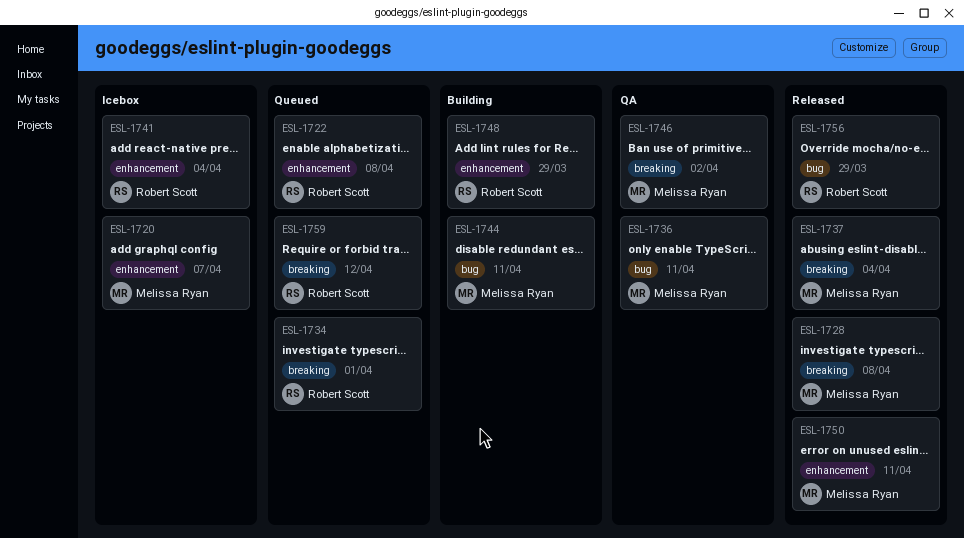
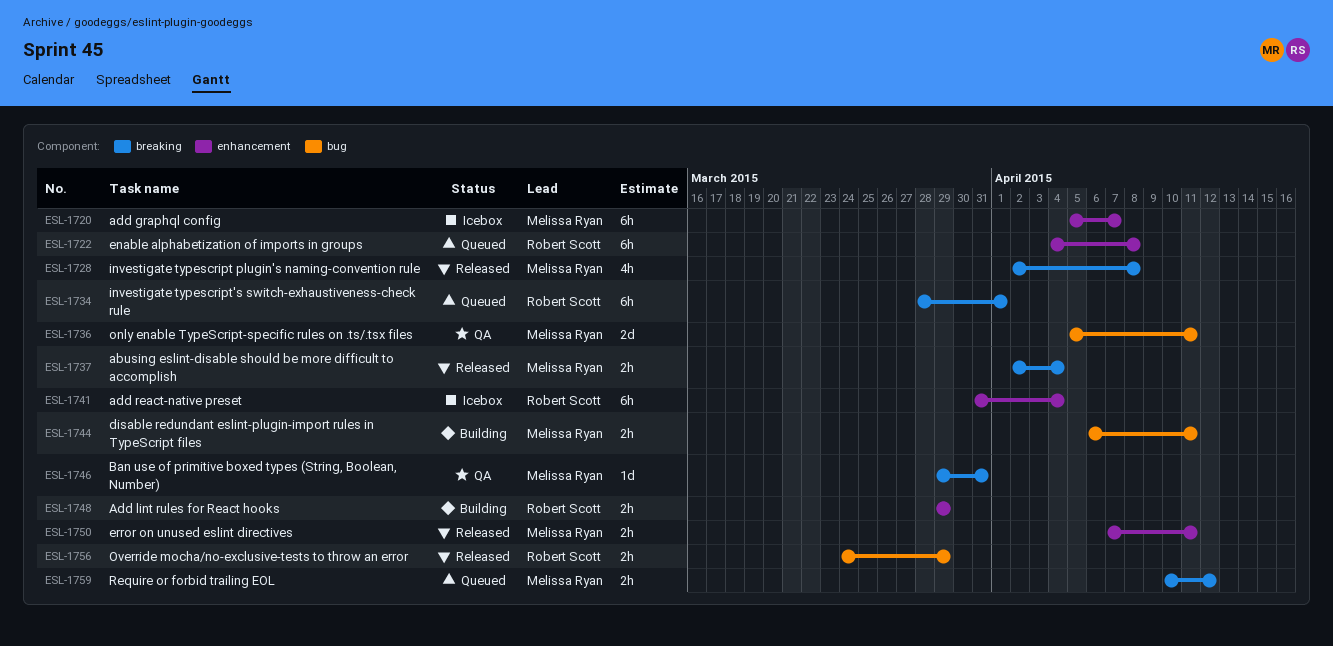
ESL-1746, due: Apr 2 -> Mar 31
ESL-1759, owner: Robert Scott -> Melissa Ryan

